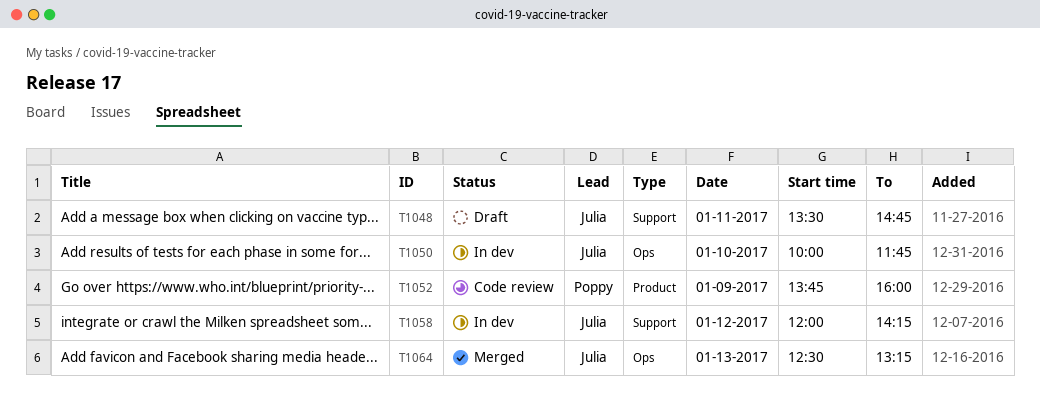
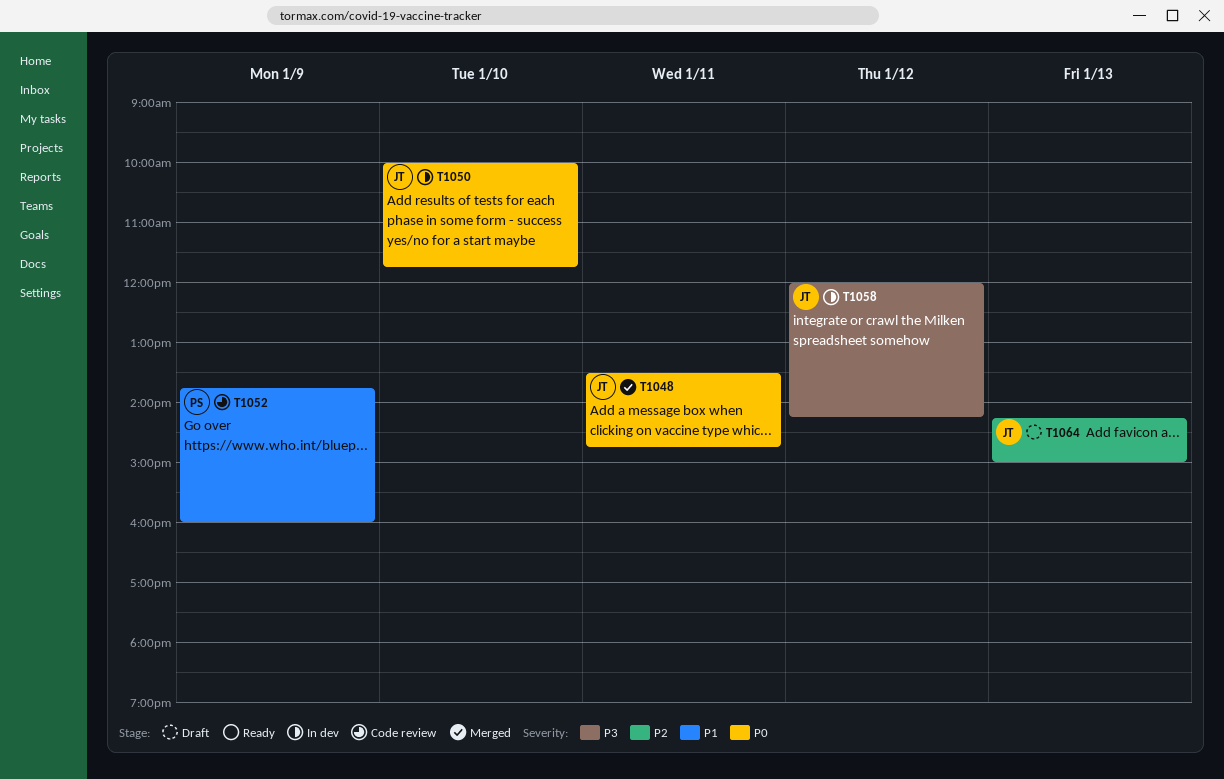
T1048, status: Draft -> Merged
T1064, status: Merged -> Draft
T1064, begins: 12:30 -> 14:15
T1064, ends: 13:15 -> 15:00

